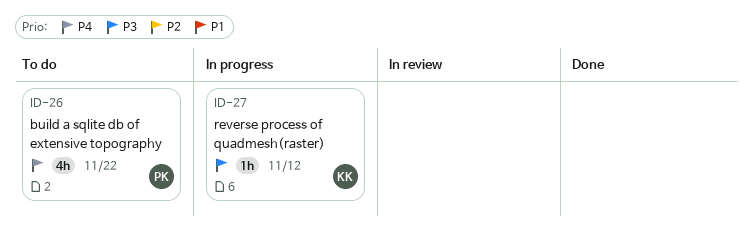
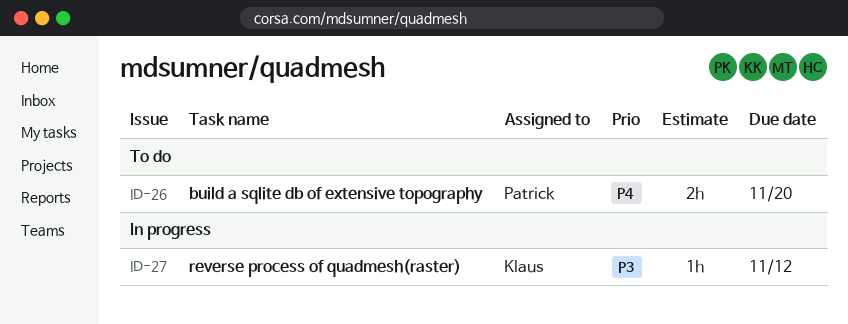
ID-26, estimate: 4h -> 2h
ID-26, due: Nov 22 -> Nov 20

